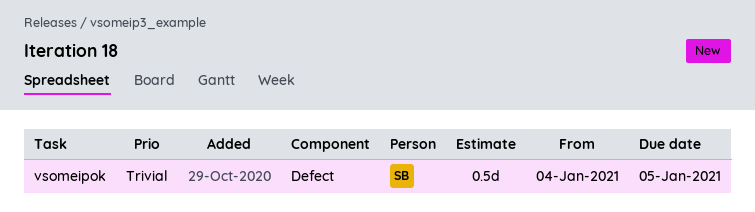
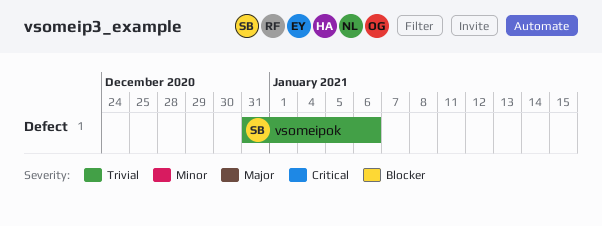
vsomeipok, start: Jan 4 -> Dec 31
vsomeipok, due: Jan 5 -> Jan 6

